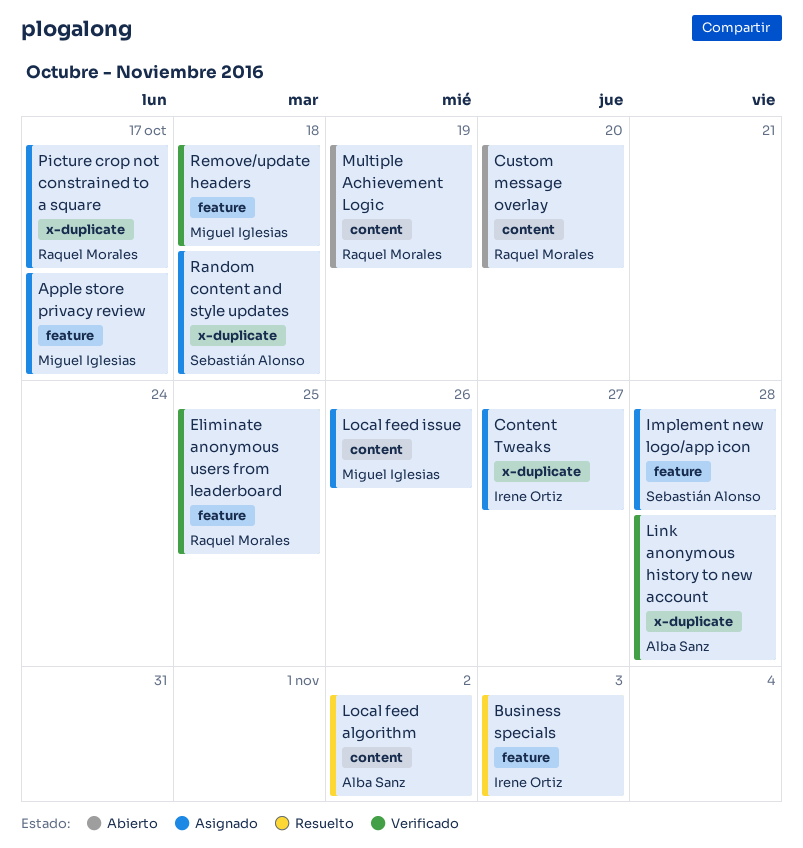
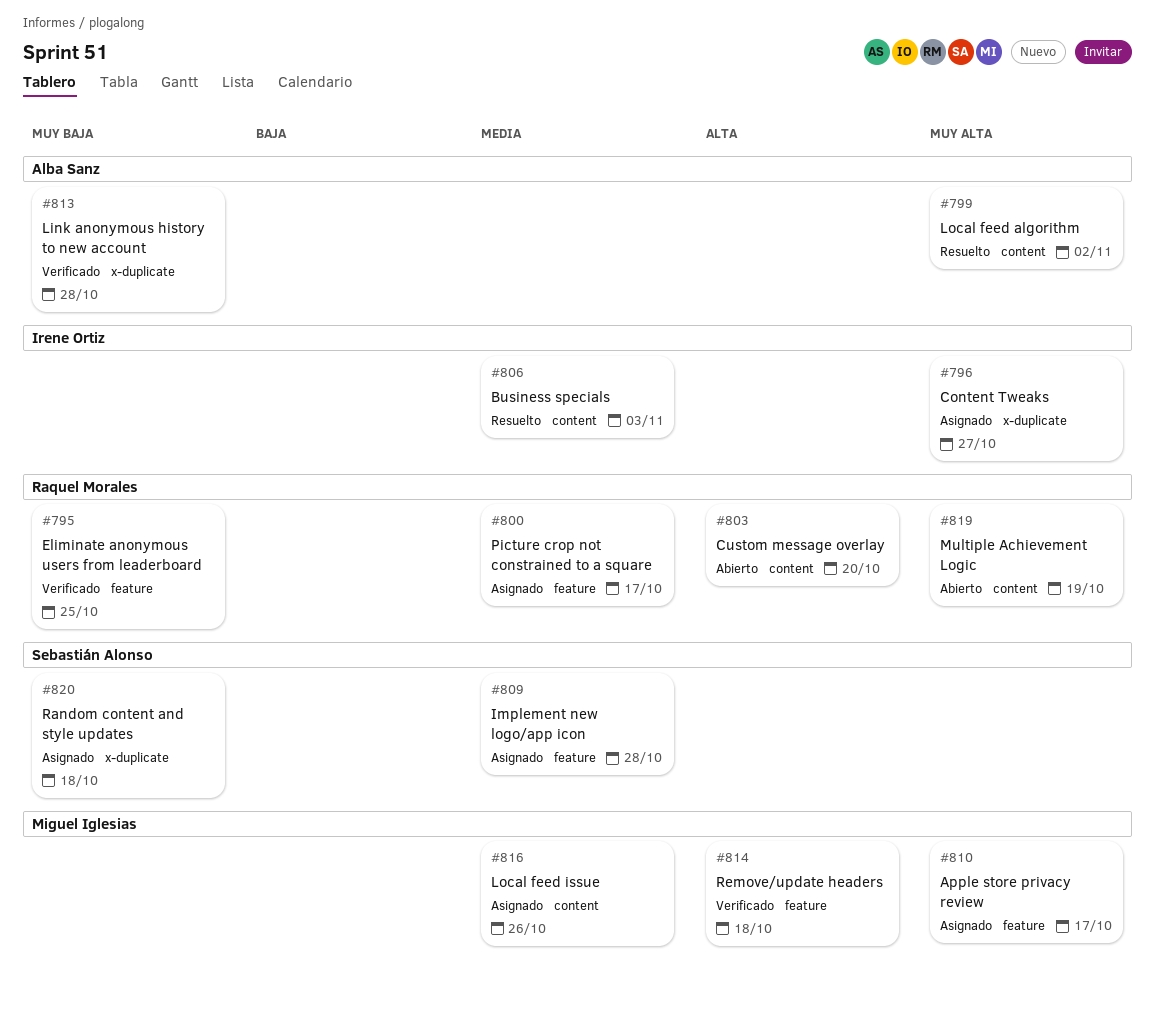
Business specials, label: feature -> content
Picture crop not constrained to a square, label: x-duplicate -> feature

